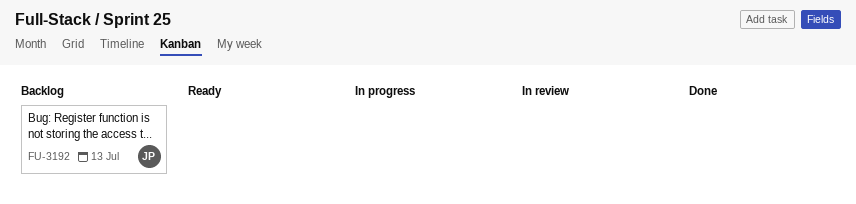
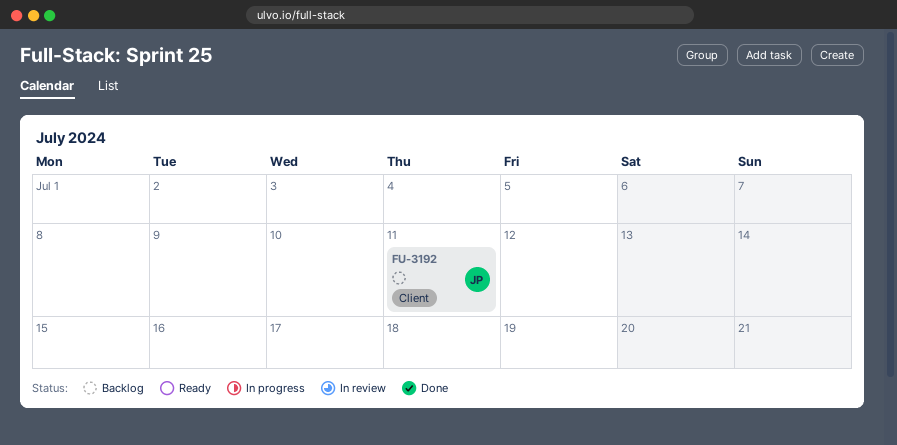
FU-3192, due: Jul 13 -> Jul 11

